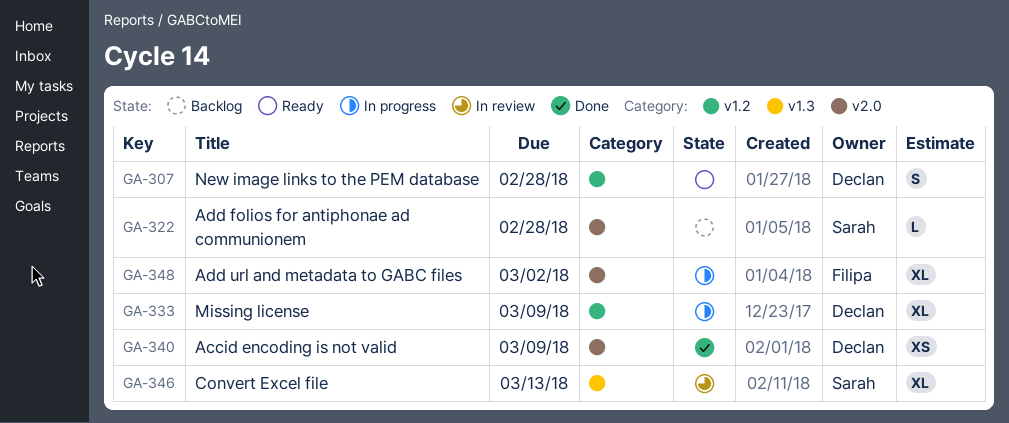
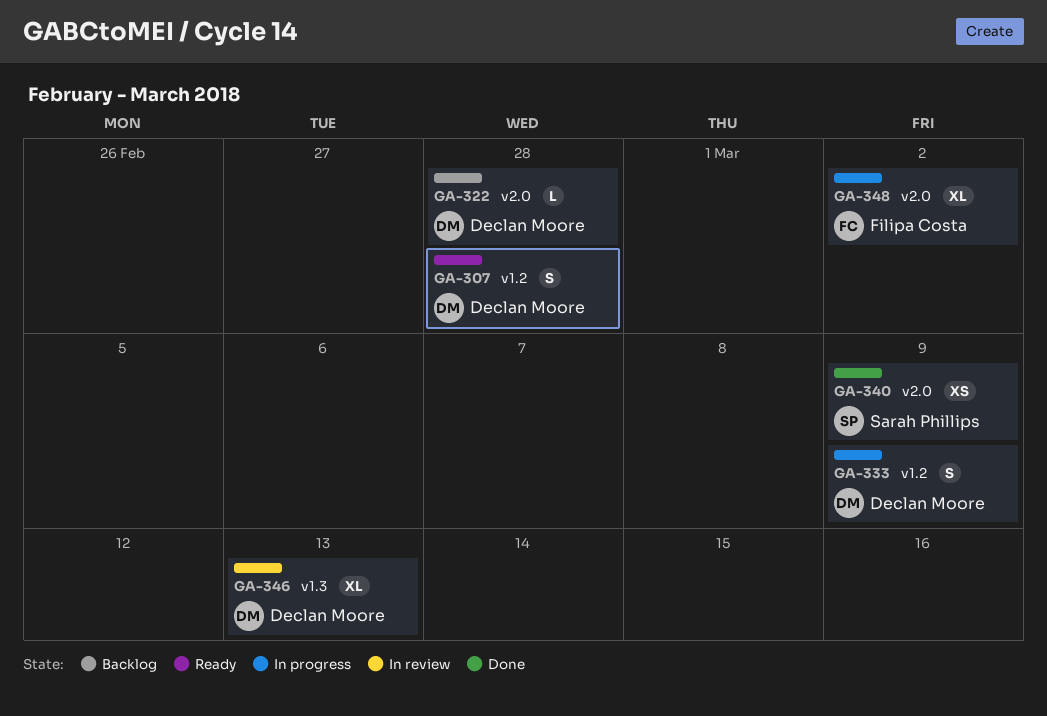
GA-322, owner: Sarah Phillips -> Declan Moore
GA-333, estimate: XL -> S
GA-340, owner: Declan Moore -> Sarah Phillips
GA-346, owner: Sarah Phillips -> Declan Moore

